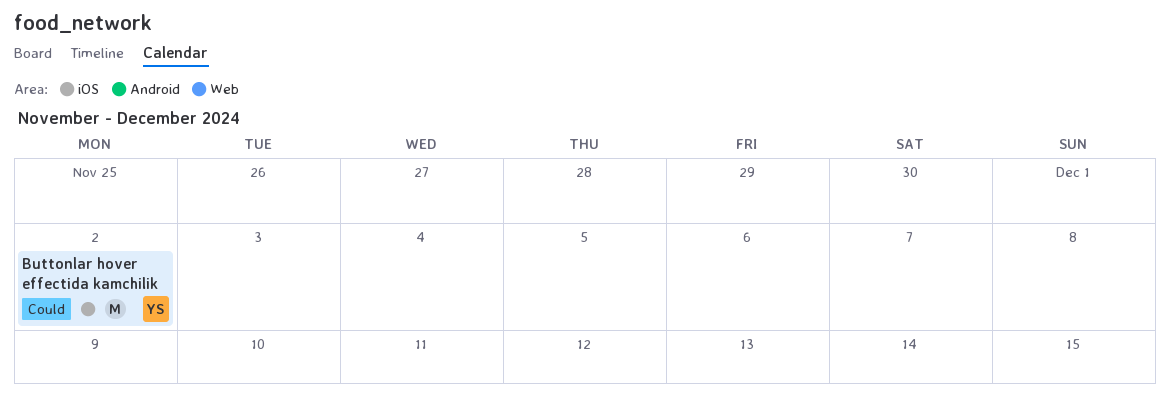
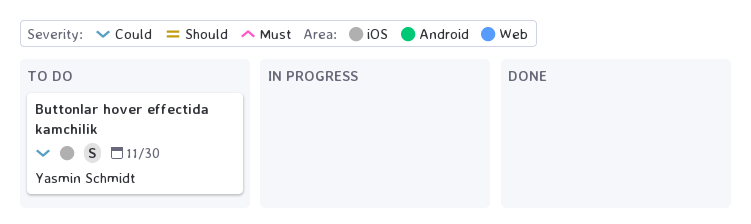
Buttonlar hover effectida kamchilik, estimate: M -> S
Buttonlar hover effectida kamchilik, due: Dec 2 -> Nov 30

